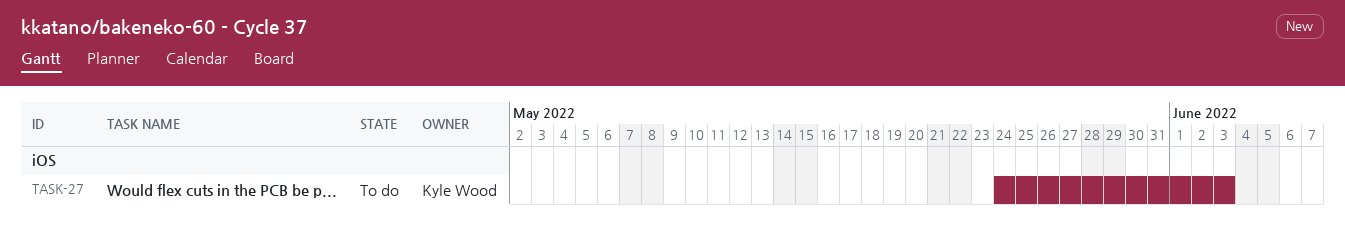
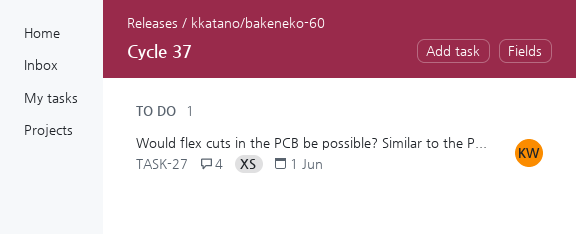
TASK-27, due: Jun 3 -> Jun 1

